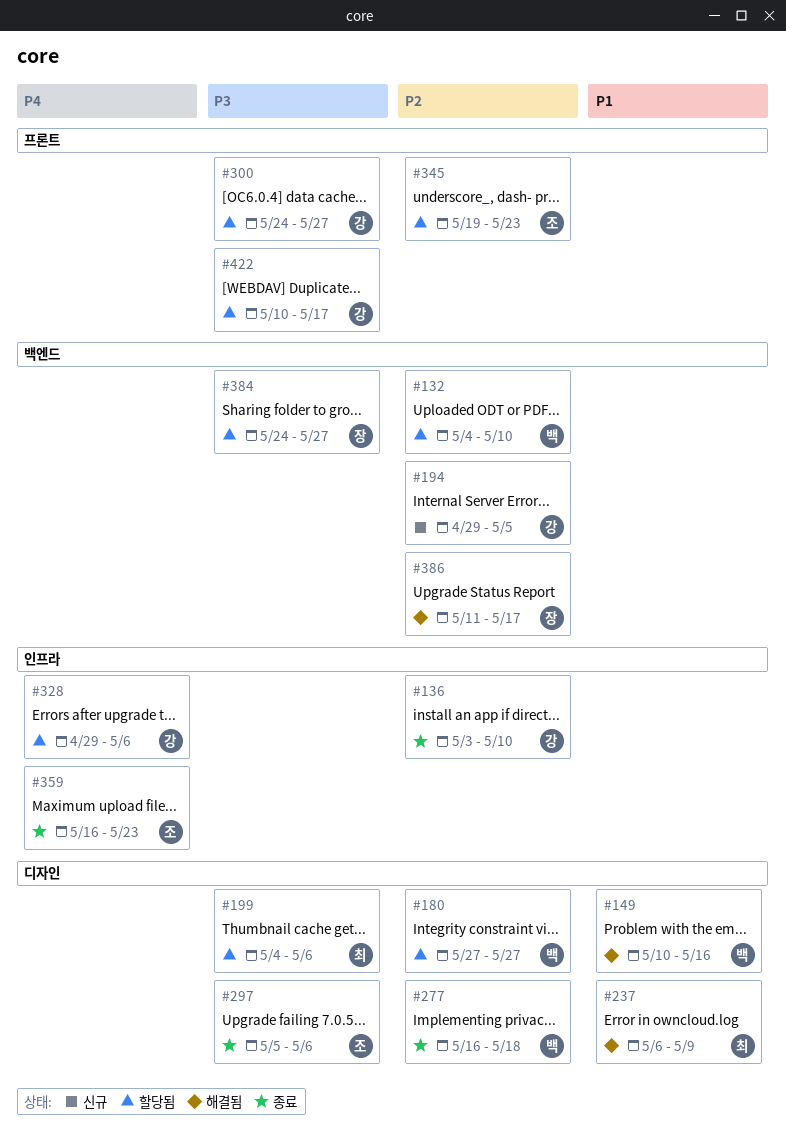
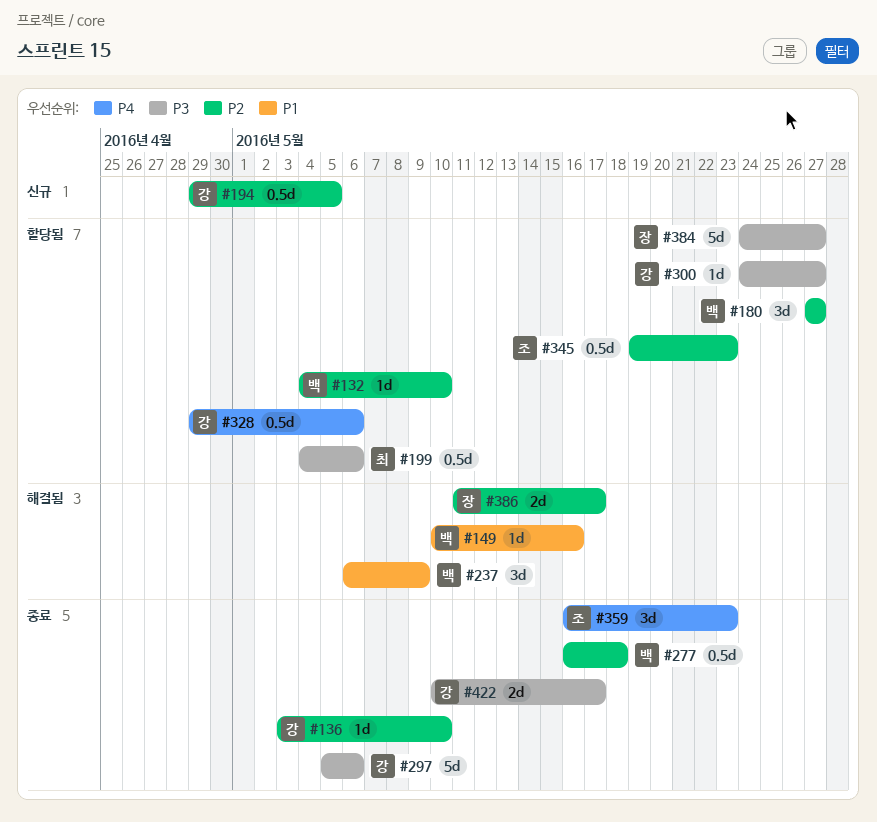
#237, owner: 최 -> 백
#297, owner: 조 -> 강
#422, status: 할당됨 -> 종료

